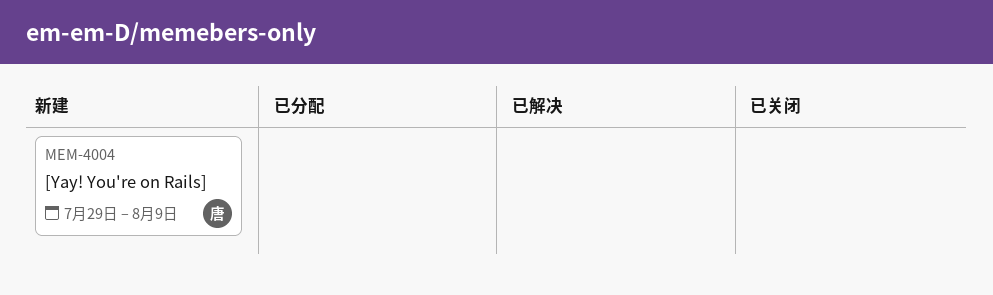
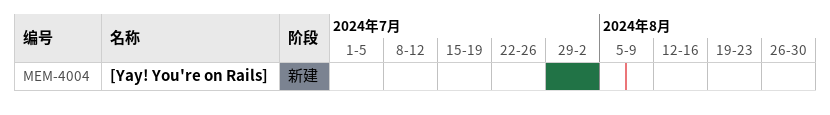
MEM-4004, due: Aug 9 -> Aug 2

